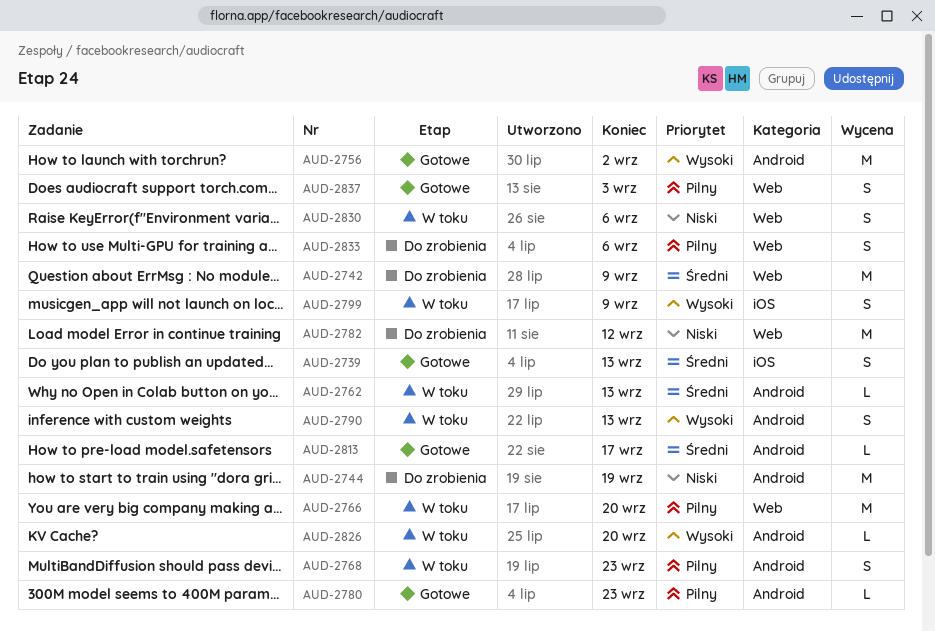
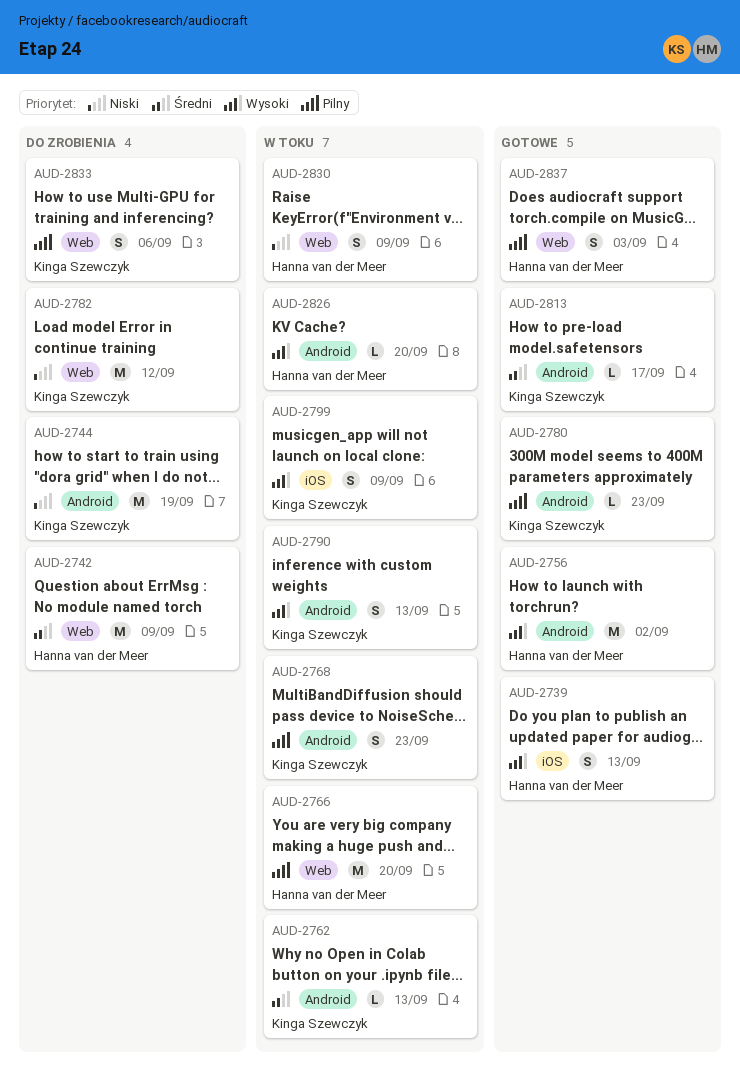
AUD-2739, priority: Średni -> Wysoki
AUD-2830, due: Sep 6 -> Sep 9

